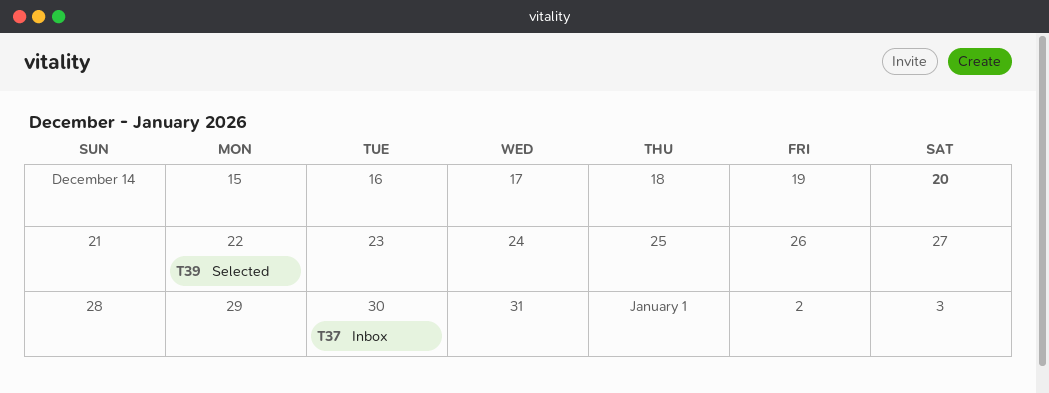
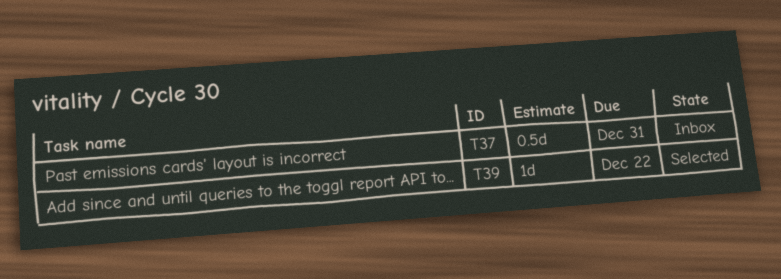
T37, due: Dec 30 -> Dec 31

